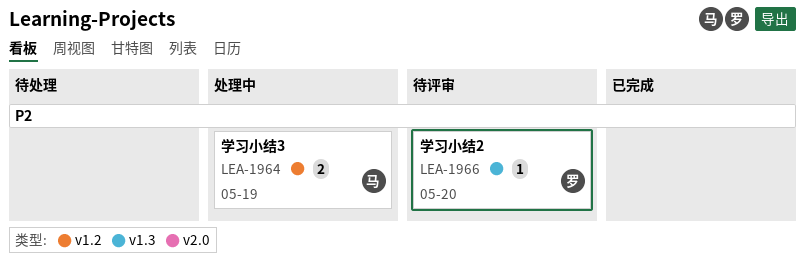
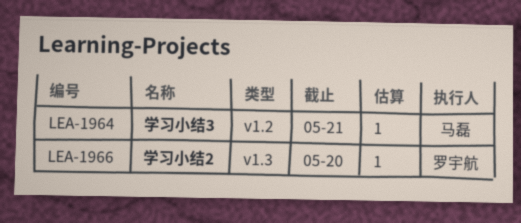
LEA-1964, estimate: 2 -> 1
LEA-1964, due: May 19 -> May 21

